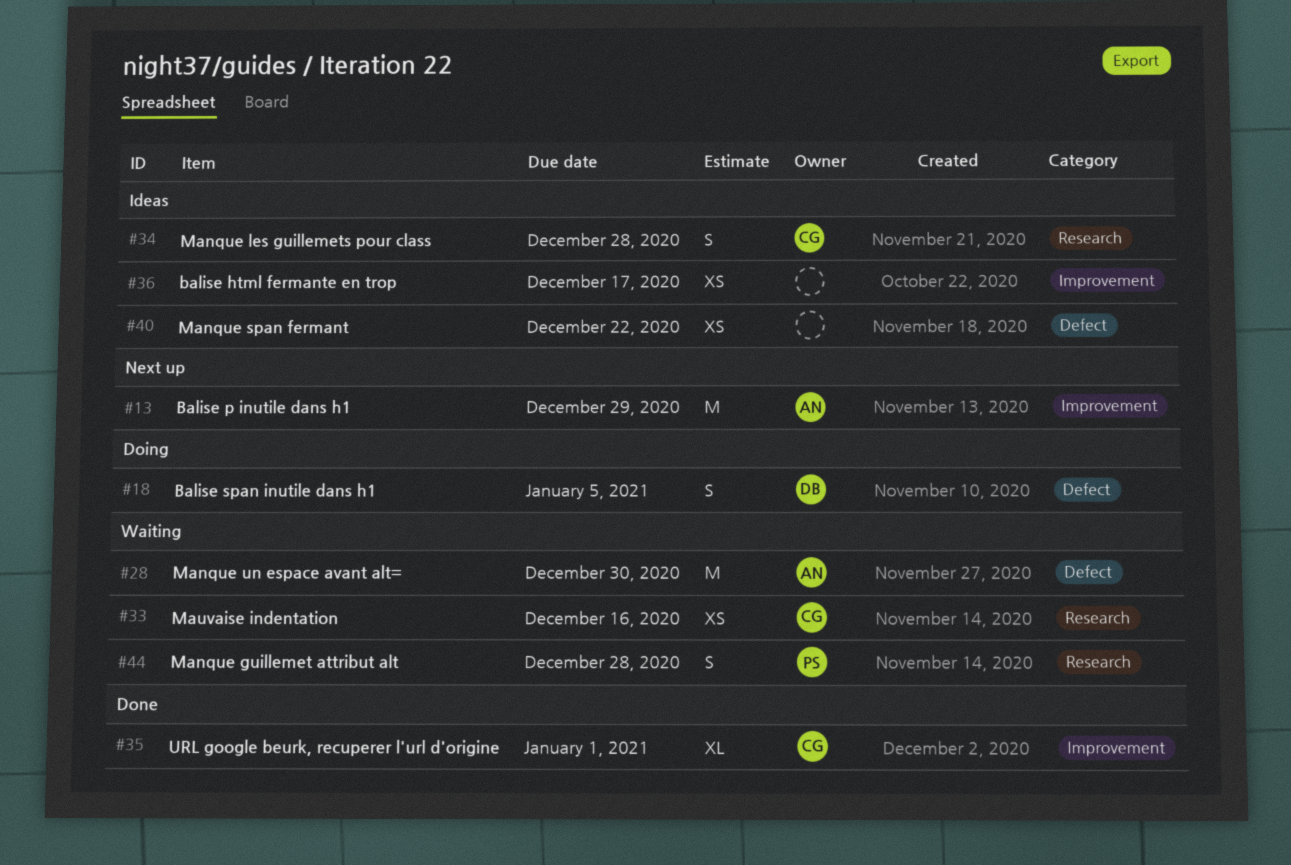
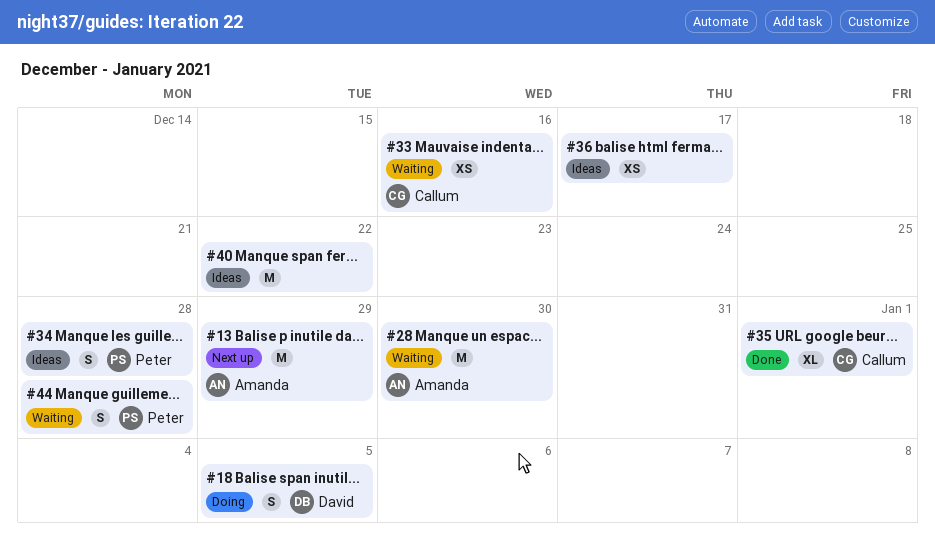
#34, owner: Callum -> Peter
#40, estimate: XS -> M

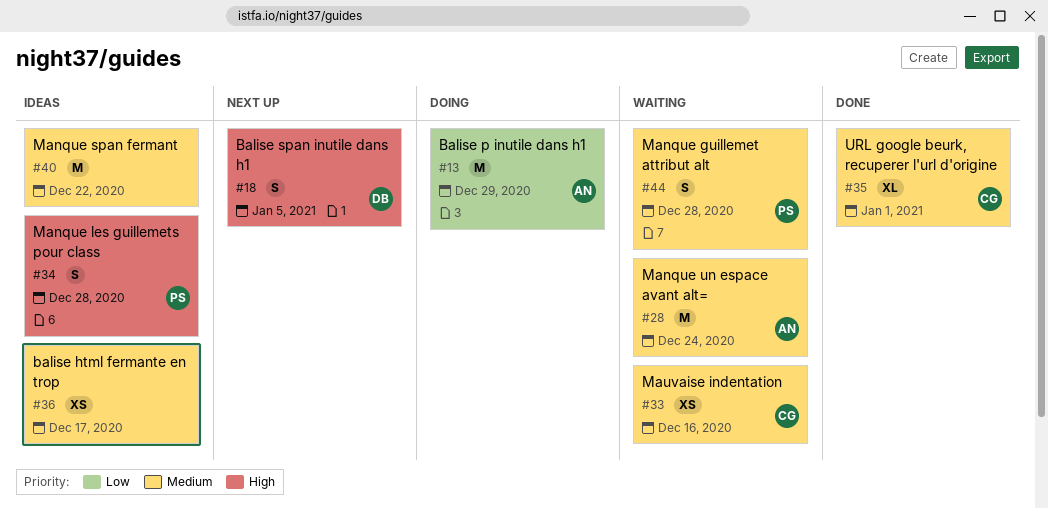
#13, status: Next up -> Doing
#18, status: Doing -> Next up
#28, due: Dec 30 -> Dec 24

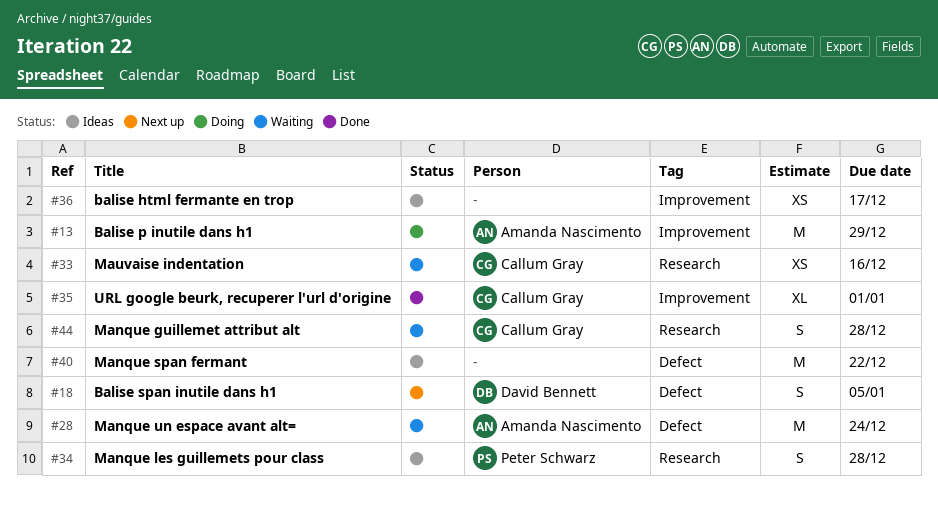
#44, owner: Peter Schwarz -> Callum Gray

